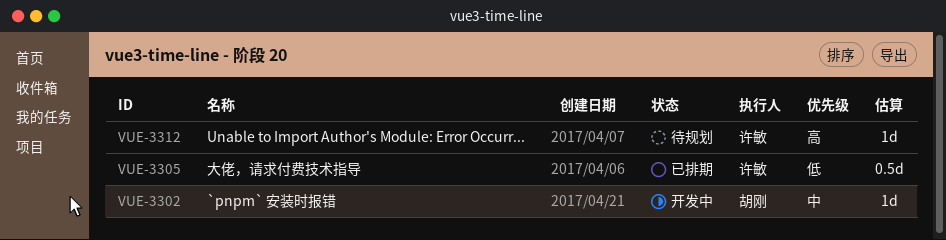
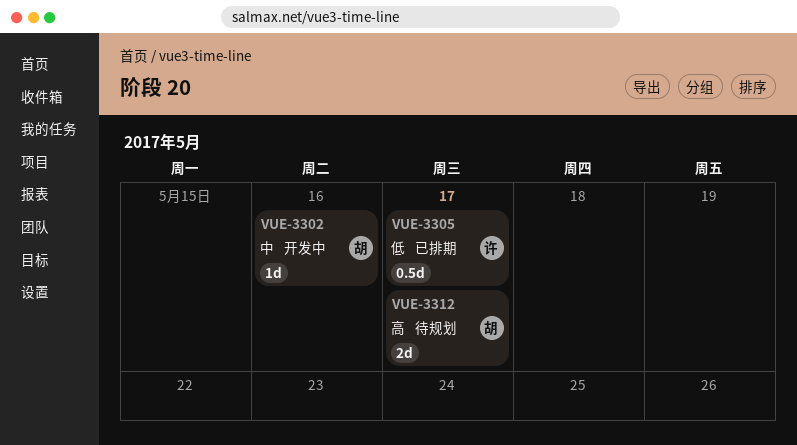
VUE-3312, owner: 许敏 -> 胡刚
VUE-3312, estimate: 1d -> 2d

